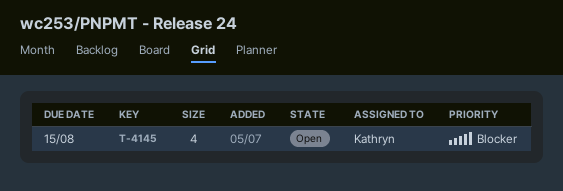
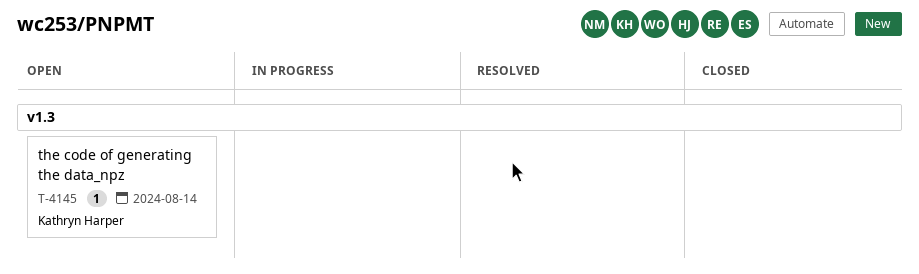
T-4145, estimate: 4 -> 1
T-4145, due: Aug 15 -> Aug 14

